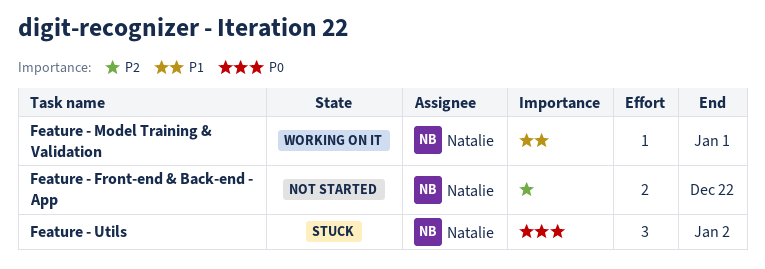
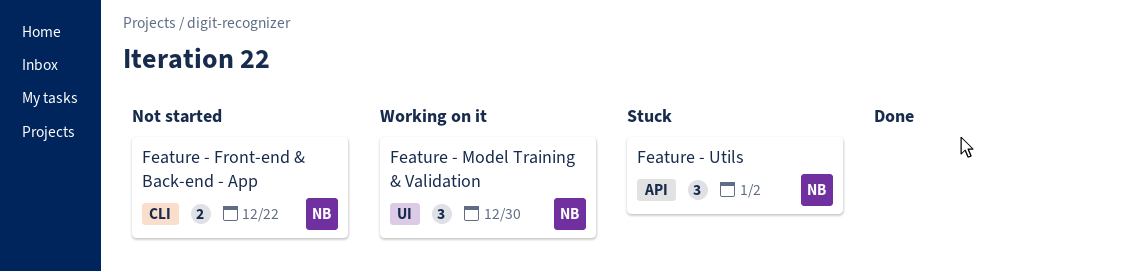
Feature - Model Training & Validation, estimate: 1 -> 3
Feature - Model Training & Validation, due: Jan 1 -> Dec 30

